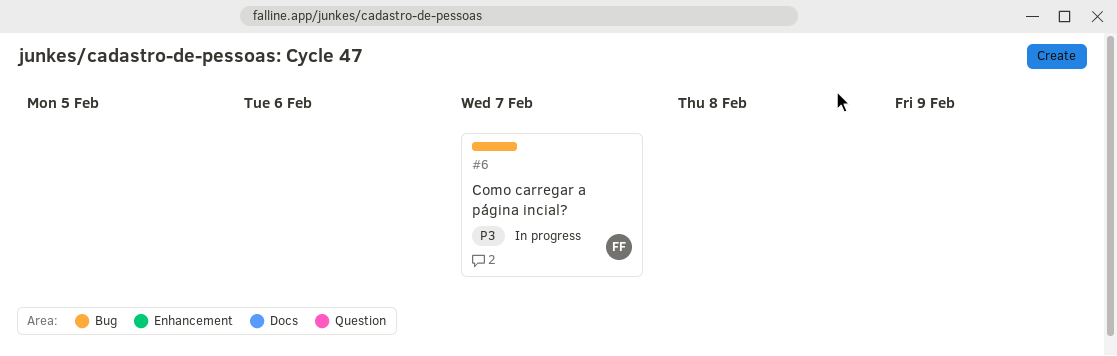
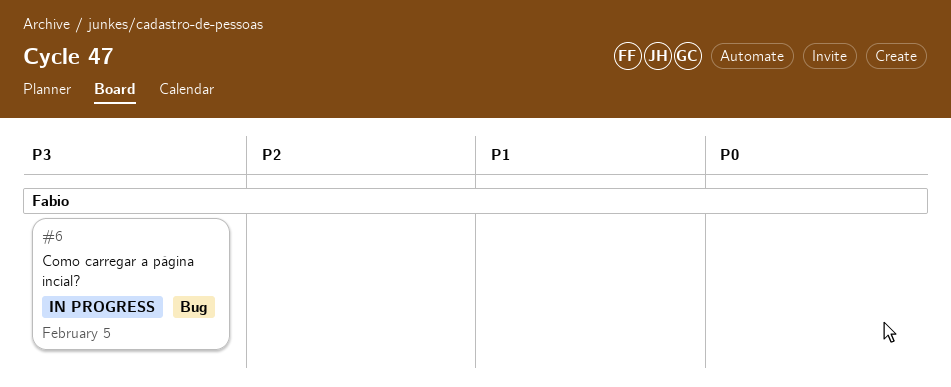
#6, due: Feb 7 -> Feb 5

